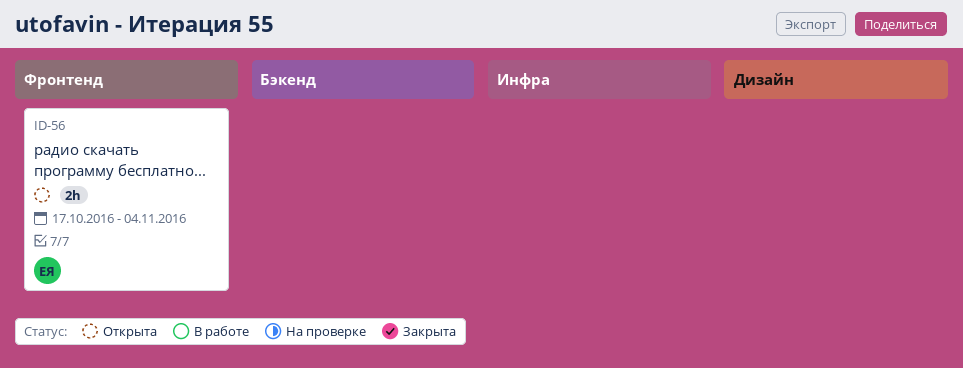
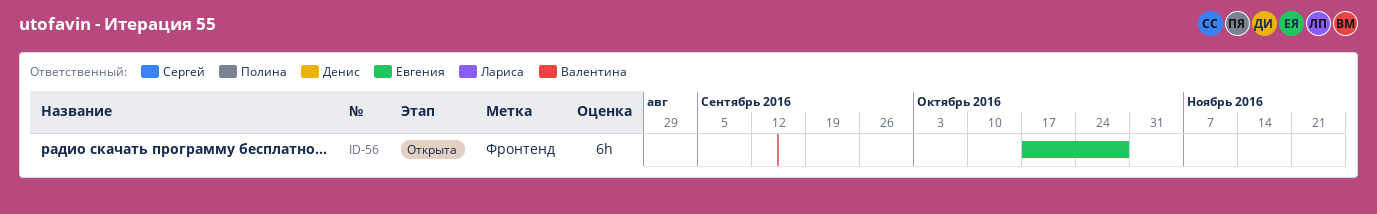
ID-56, estimate: 2h -> 6h
ID-56, due: Nov 4 -> Oct 28

